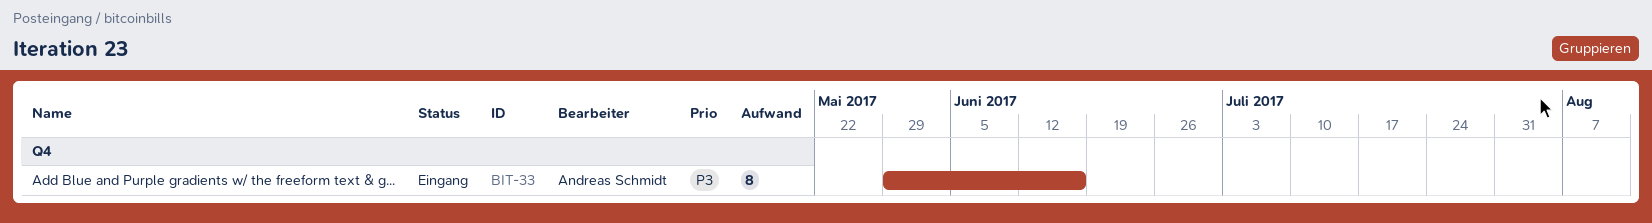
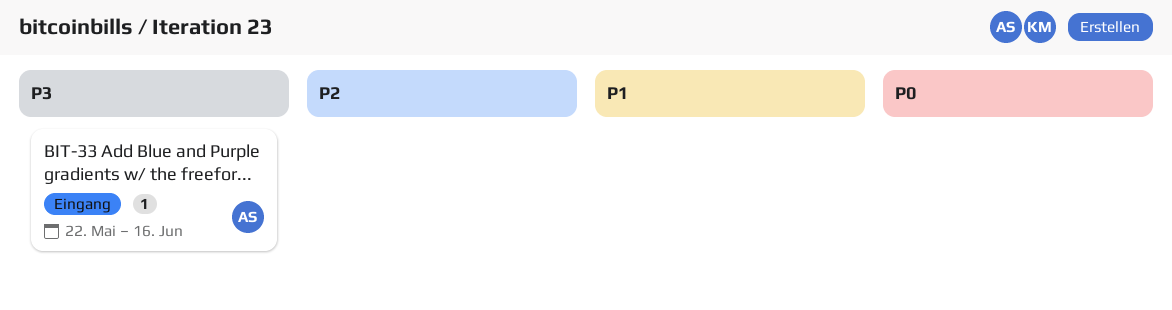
BIT-33, estimate: 8 -> 1
BIT-33, start: May 29 -> May 22

